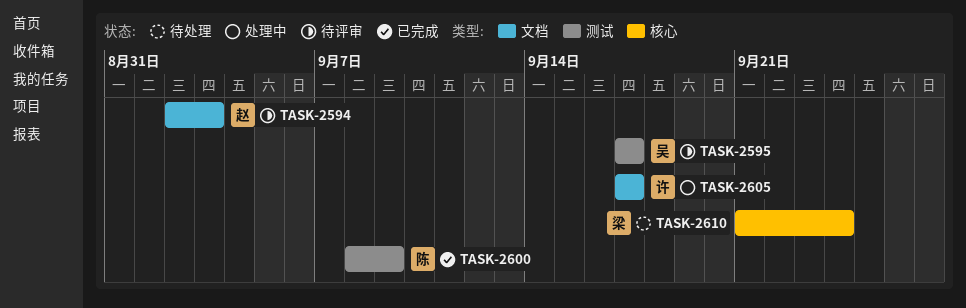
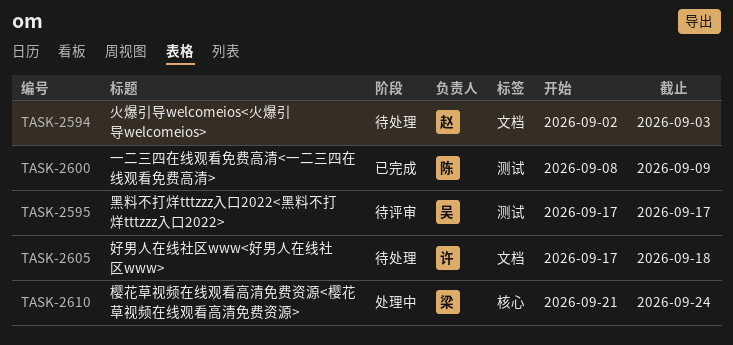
TASK-2594, status: 待评审 -> 待处理
TASK-2605, status: 处理中 -> 待处理
TASK-2605, due: Sep 17 -> Sep 18
TASK-2610, status: 待处理 -> 处理中

